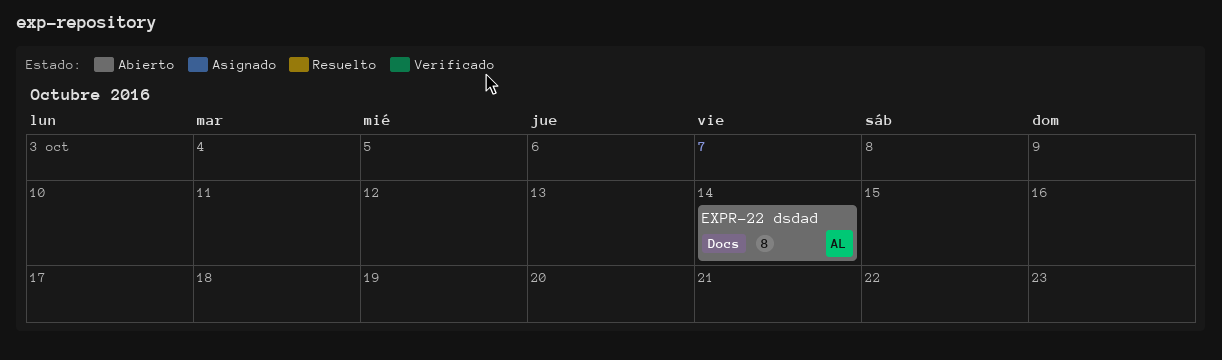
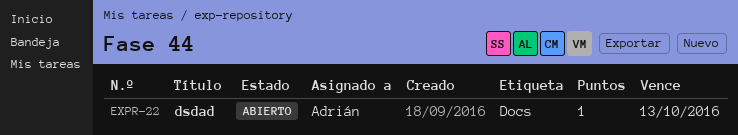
EXPR-22, estimate: 8 -> 1
EXPR-22, due: Oct 14 -> Oct 13

